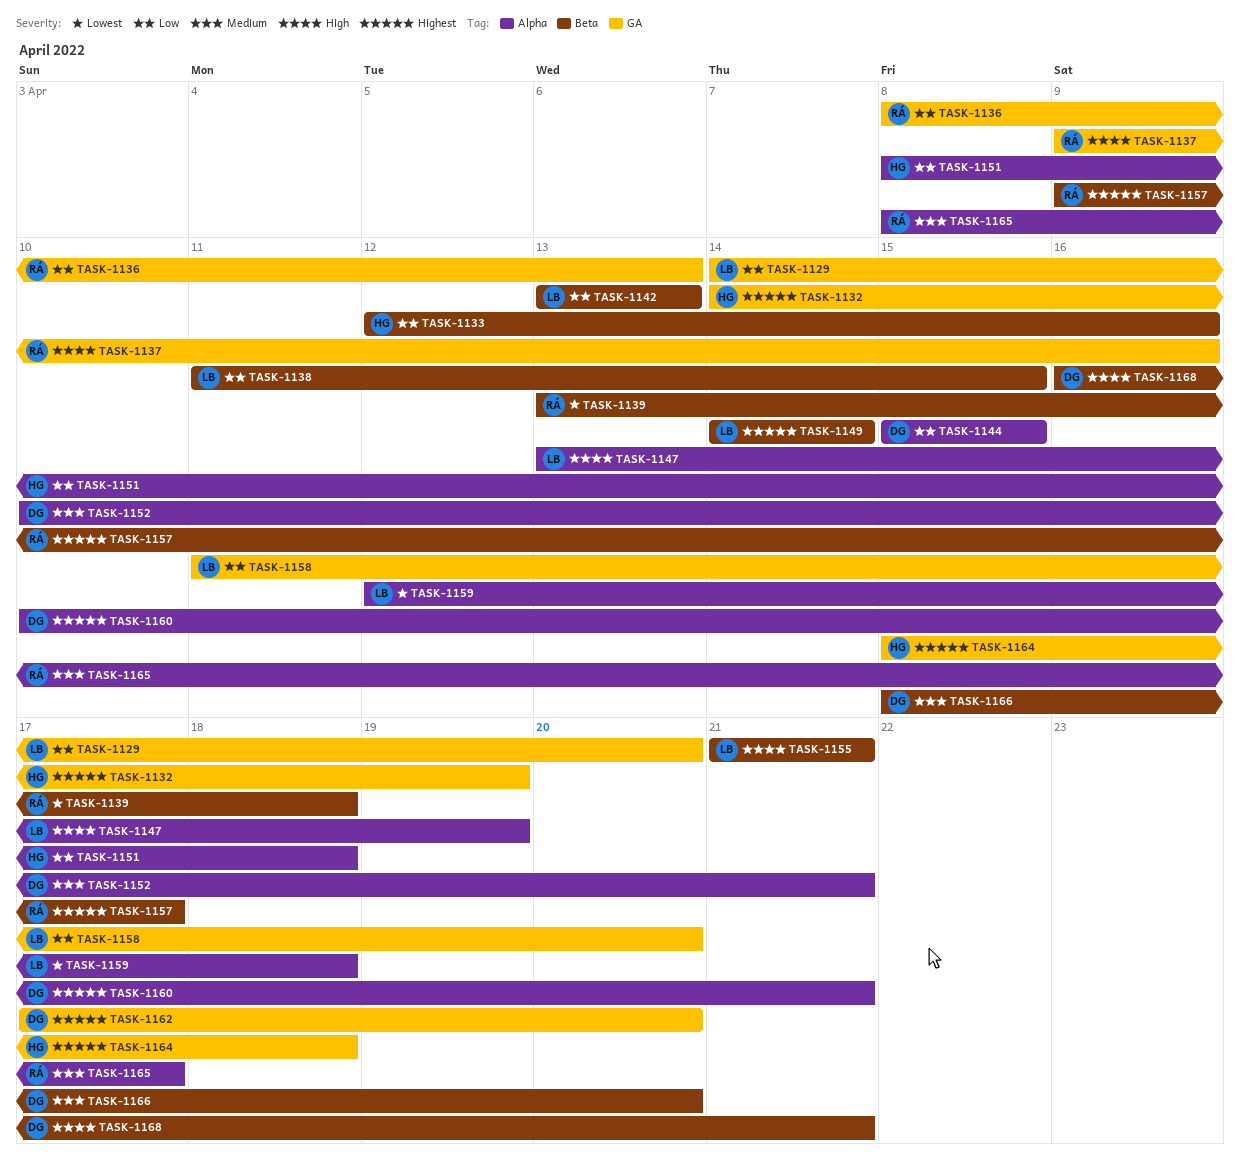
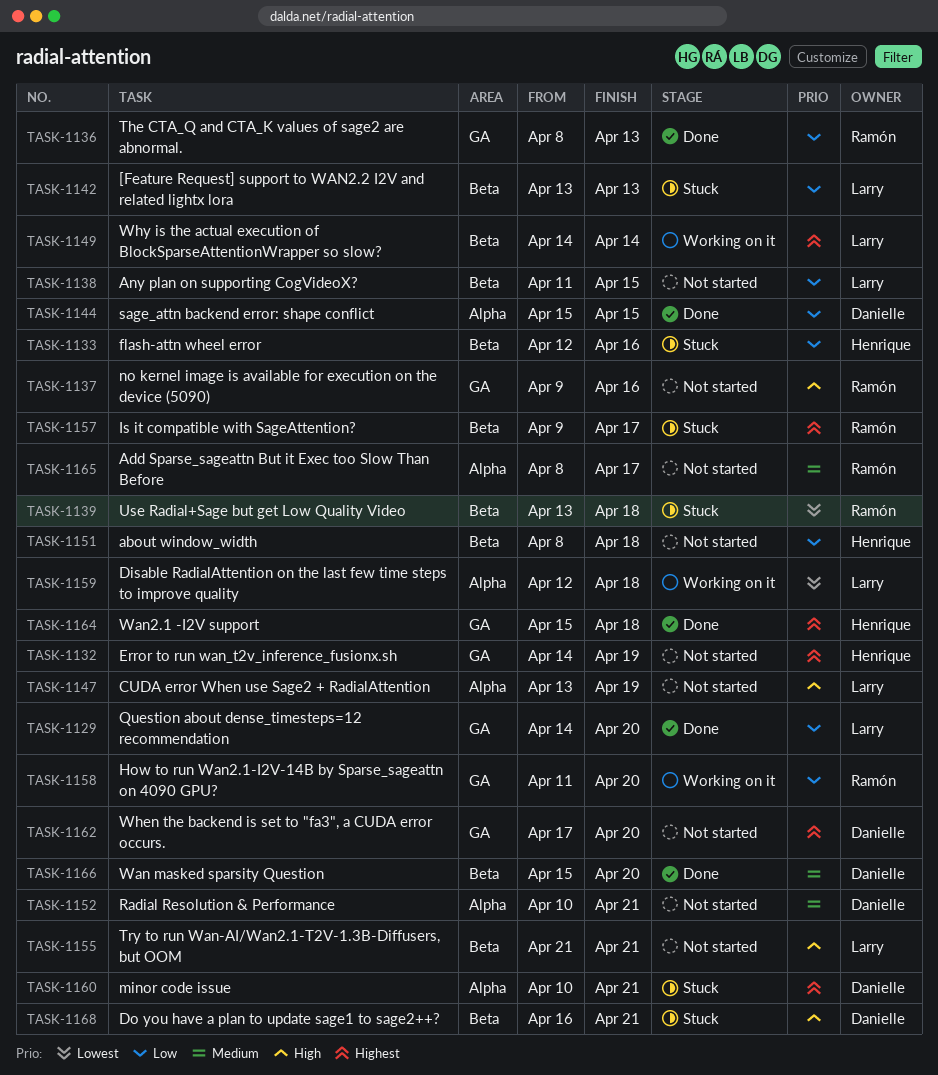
TASK-1151, label: Alpha -> Beta
TASK-1158, owner: Larry -> Ramón

